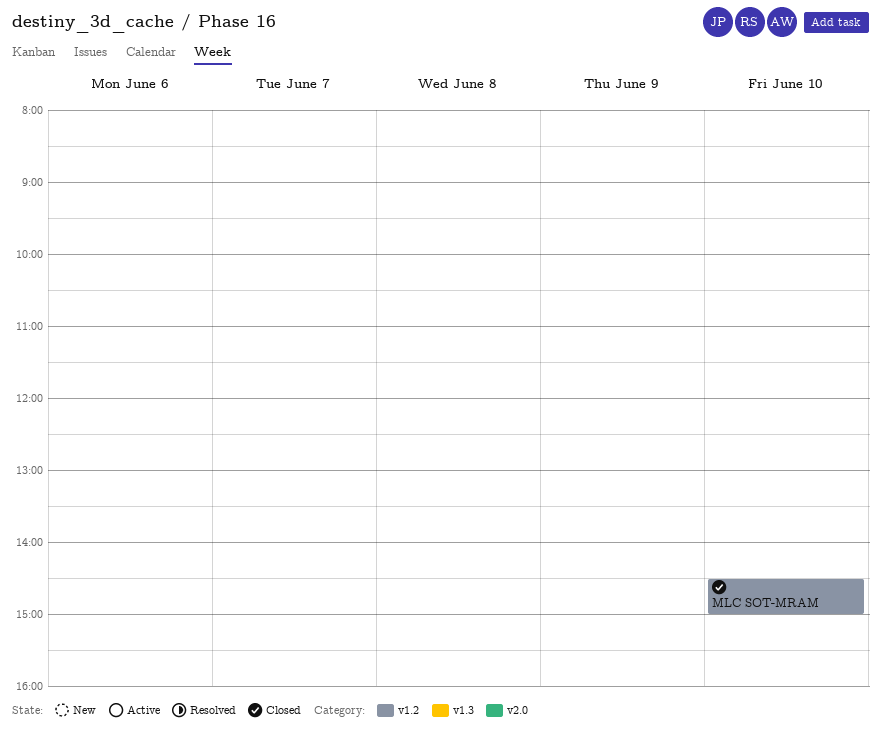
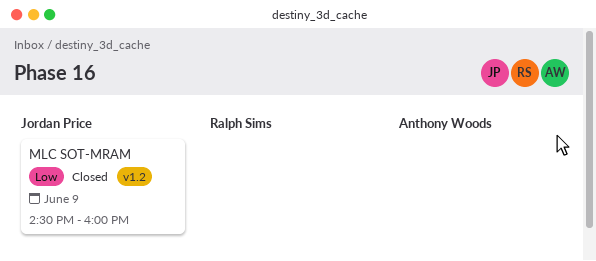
MLC SOT-MRAM, day: Jun 10 -> Jun 9
MLC SOT-MRAM, ends: 15:00 -> 16:00

